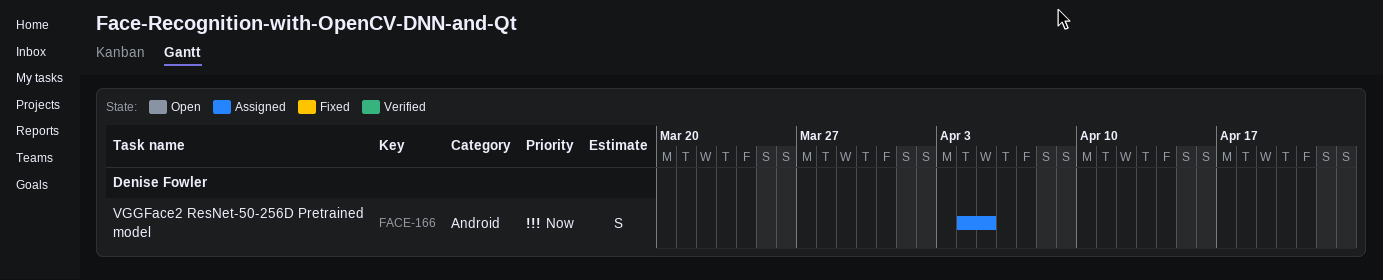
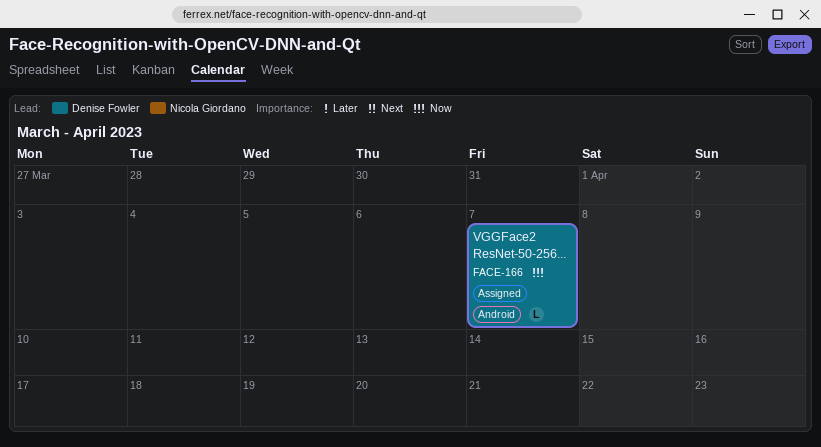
FACE-166, estimate: S -> L
FACE-166, due: Apr 5 -> Apr 7

